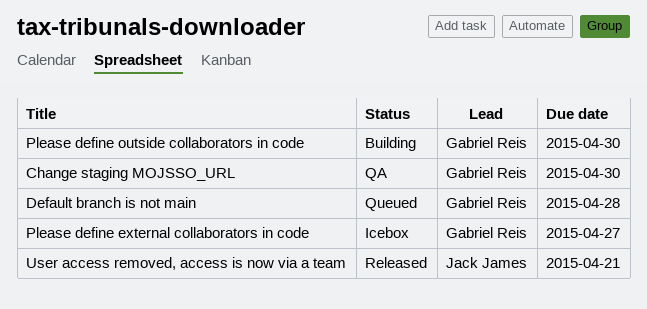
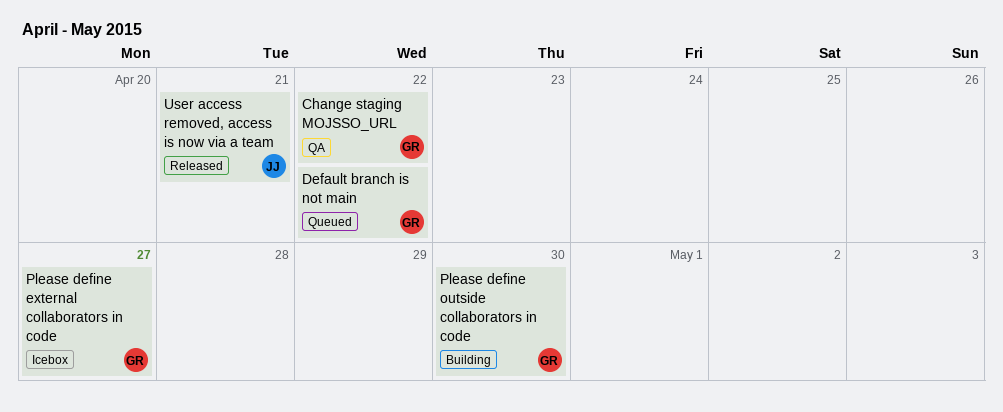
Change staging MOJSSO_URL, due: Apr 30 -> Apr 22
Default branch is not main, due: Apr 28 -> Apr 22

